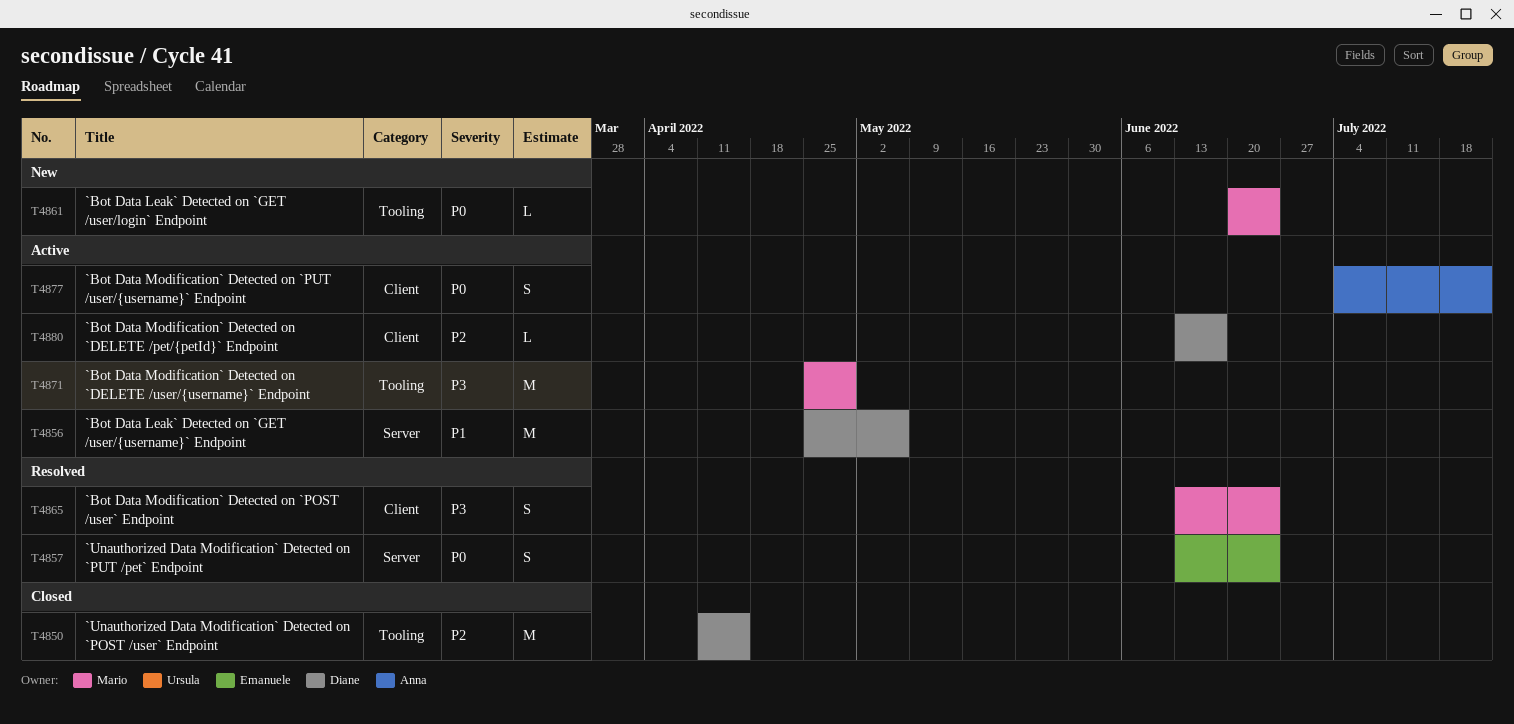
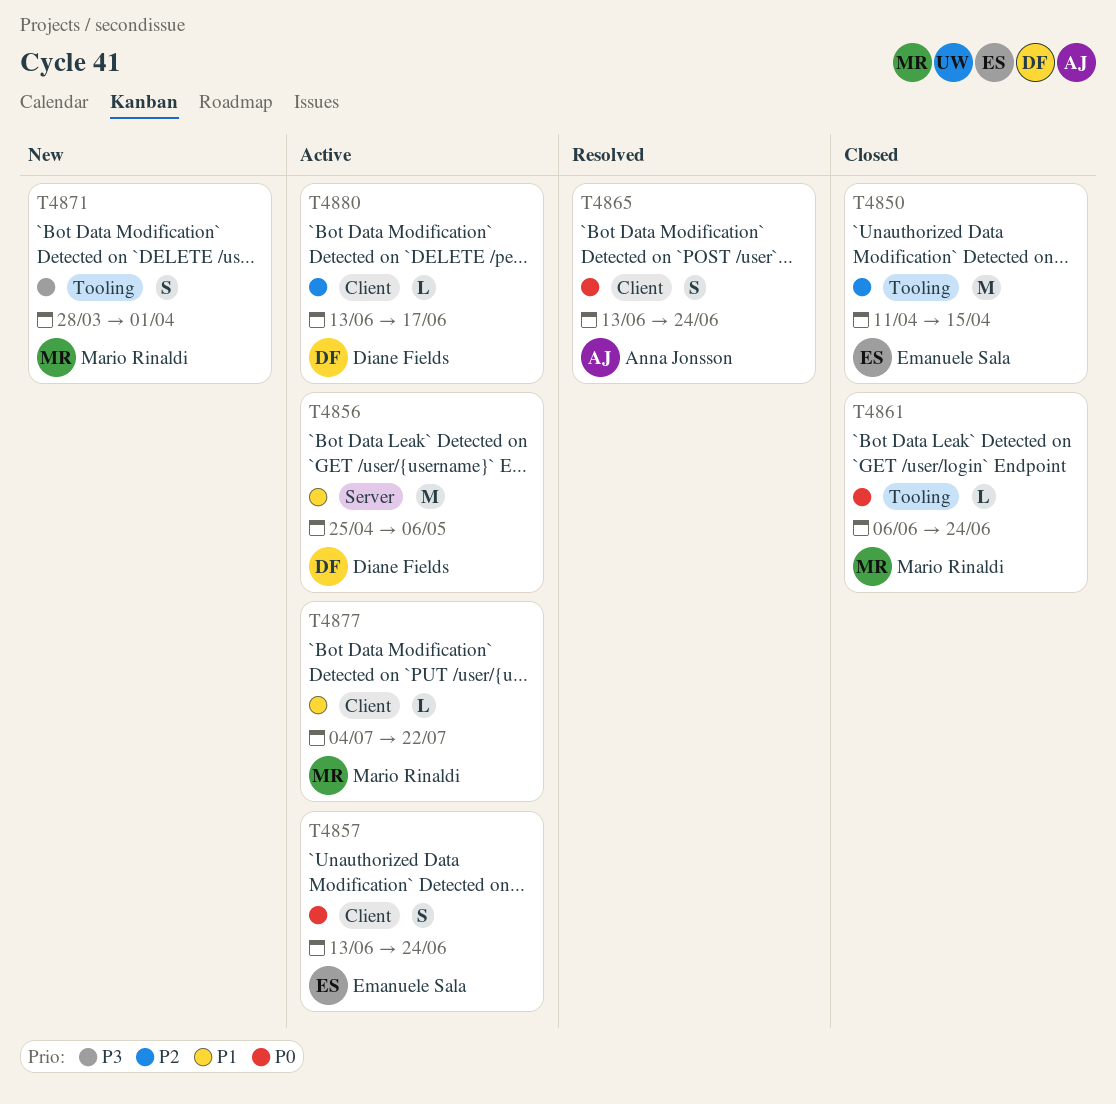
T4850, owner: Diane Fields -> Emanuele Sala
T4857, status: Resolved -> Active
T4857, label: Server -> Client
T4861, status: New -> Closed
T4861, start: Jun 20 -> Jun 6
T4865, owner: Mario Rinaldi -> Anna Jonsson
T4865, priority: P3 -> P0
T4871, status: Active -> New
T4871, estimate: M -> S
T4871, start: Apr 25 -> Mar 28
T4871, due: Apr 29 -> Apr 1
T4877, owner: Anna Jonsson -> Mario Rinaldi
T4877, priority: P0 -> P1
T4877, estimate: S -> L

